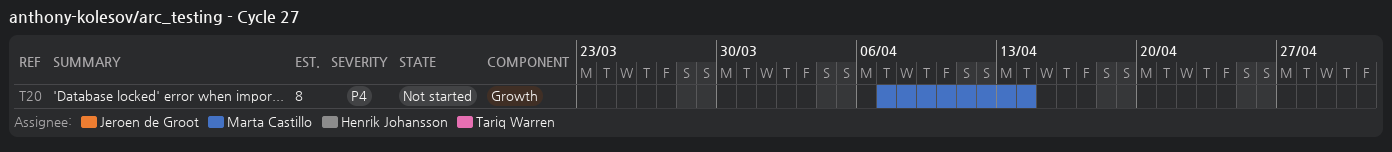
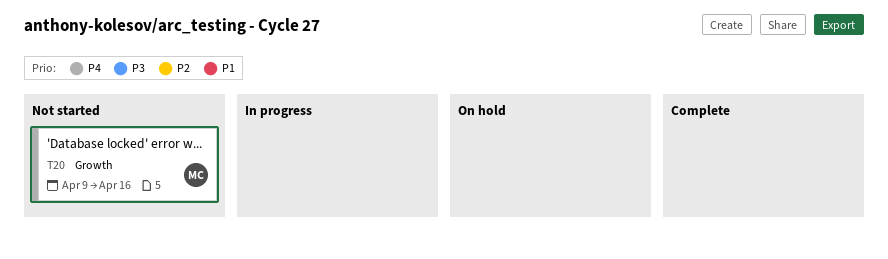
T20, start: Apr 7 -> Apr 9
T20, due: Apr 14 -> Apr 16

